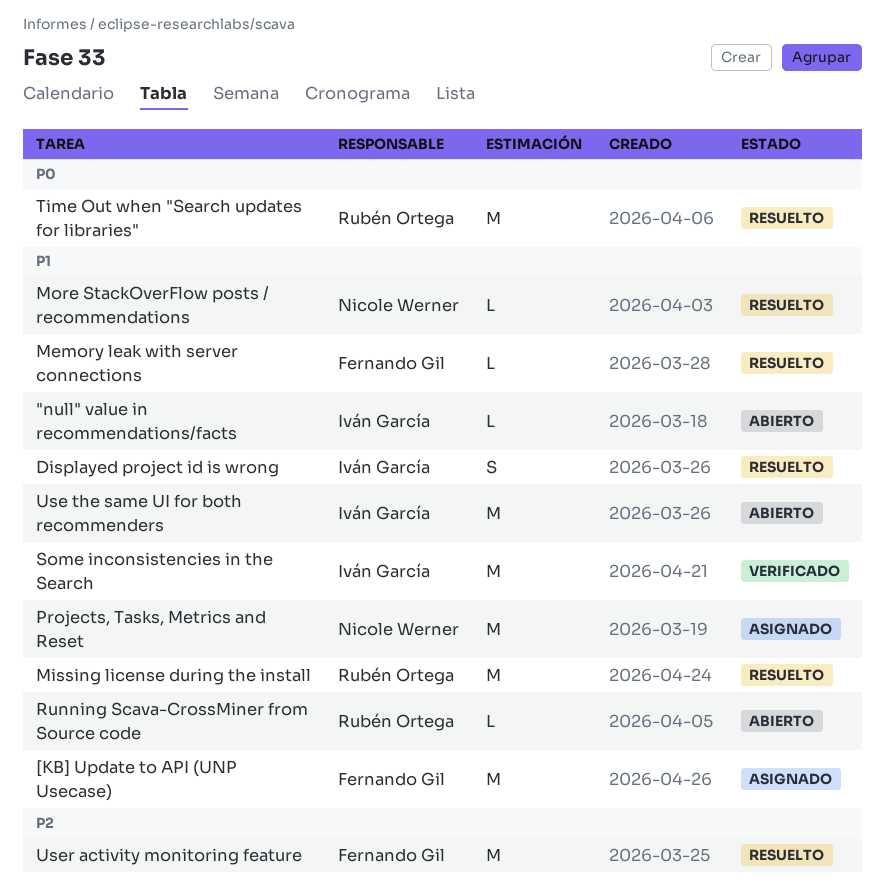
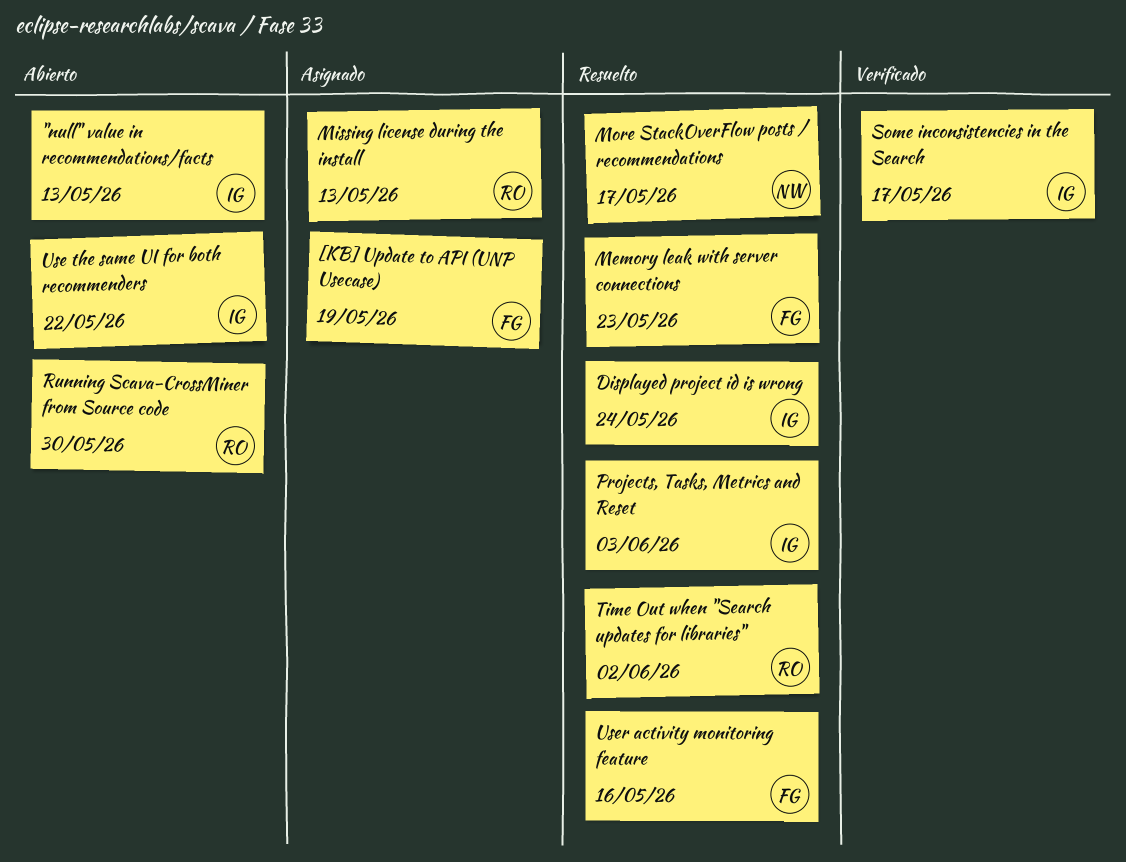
Missing license during the install, status: Resuelto -> Asignado
Projects, Tasks, Metrics and Reset, status: Asignado -> Resuelto
Projects, Tasks, Metrics and Reset, owner: Nicole Werner -> Iván García

